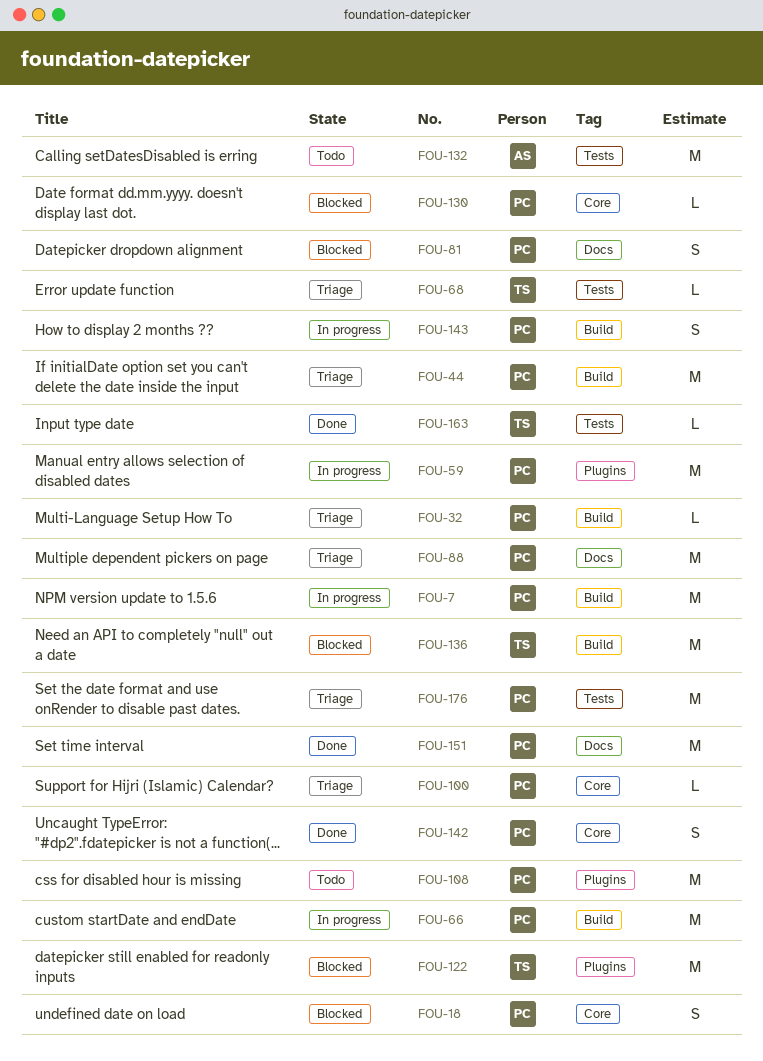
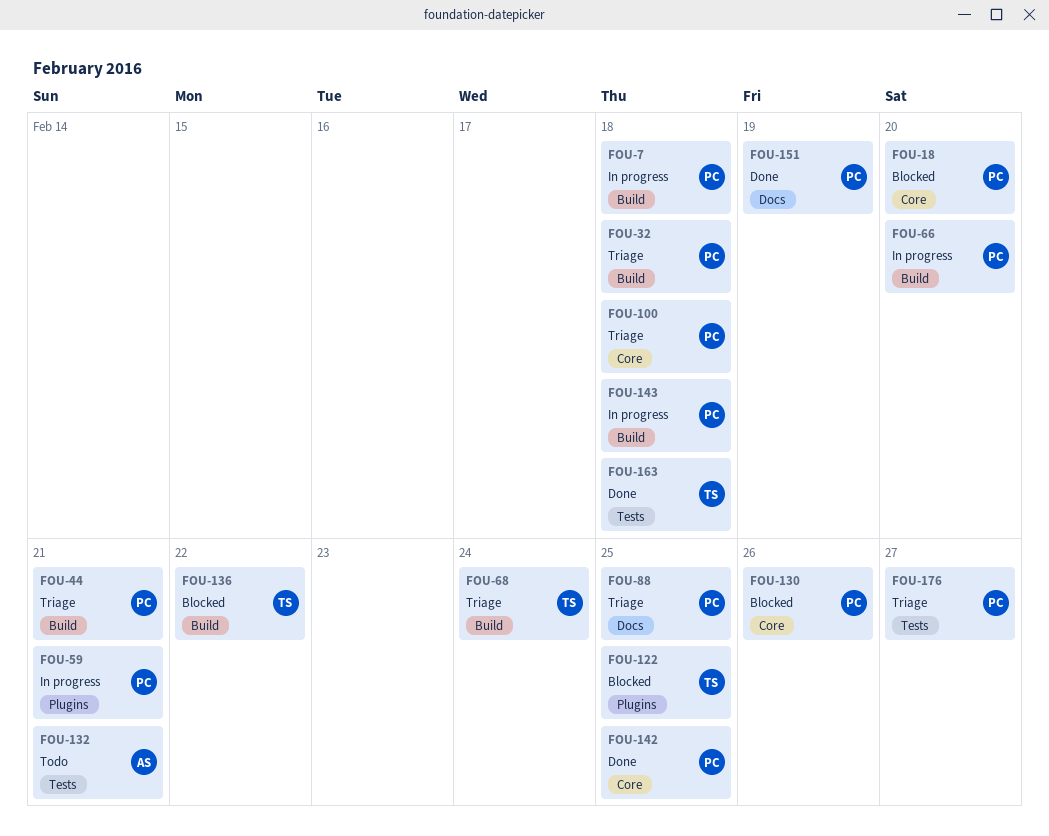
FOU-68, label: Tests -> Build
FOU-81: present -> none
FOU-108: present -> none

